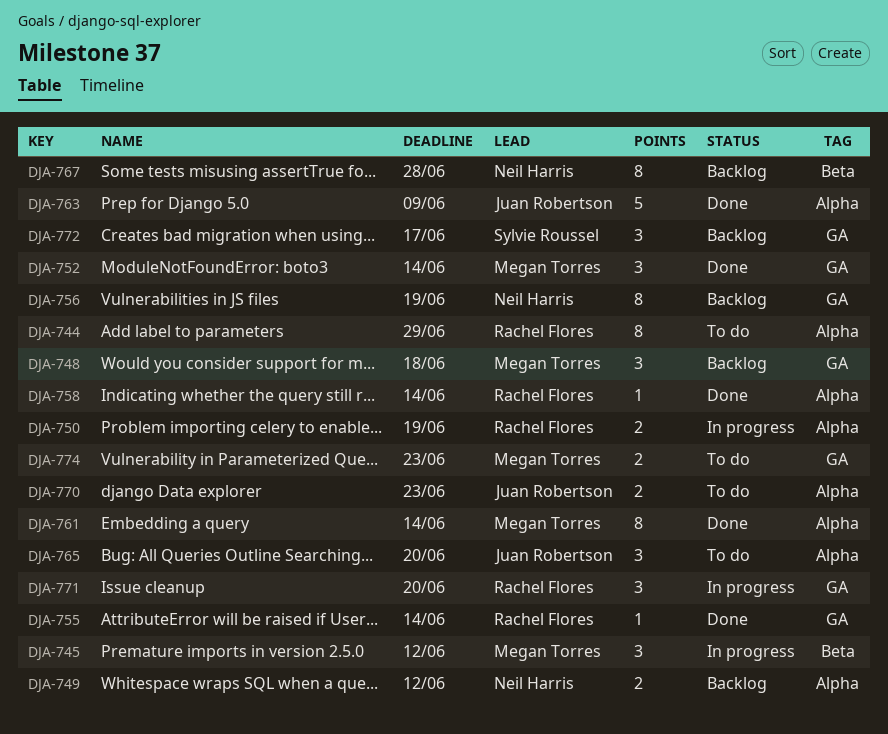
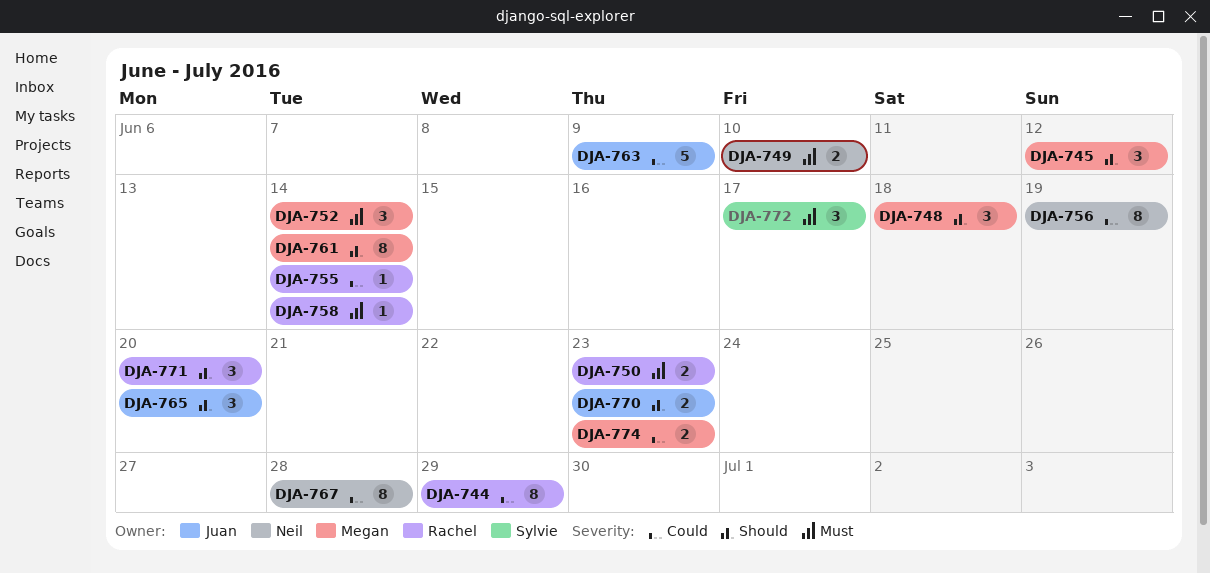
DJA-749, due: Jun 12 -> Jun 10
DJA-750, due: Jun 19 -> Jun 23

